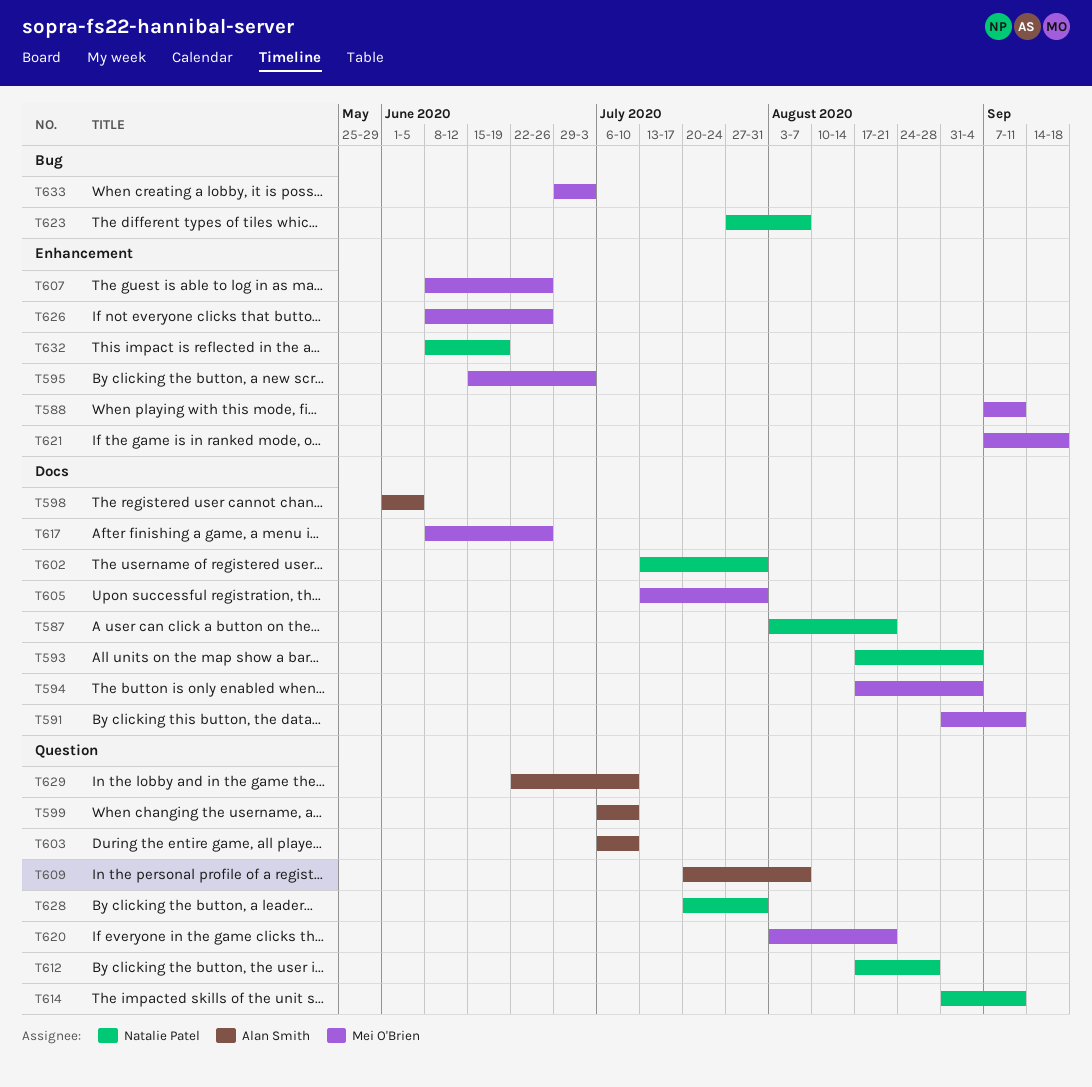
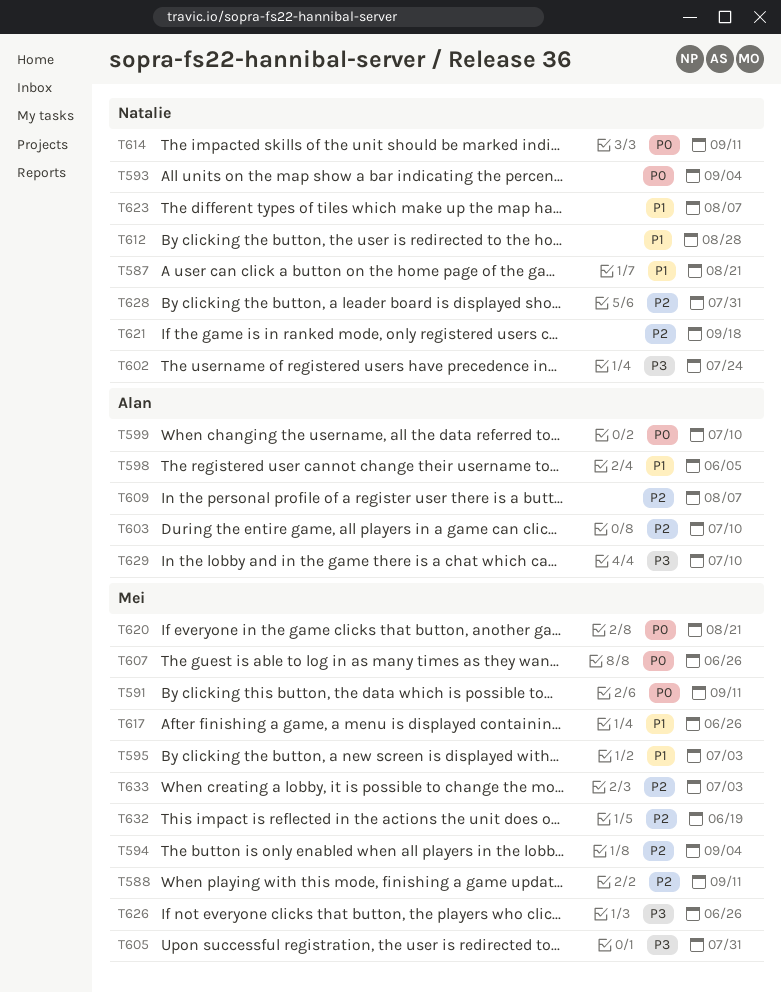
T602, due: Jul 31 -> Jul 24
T621, owner: Mei O'Brien -> Natalie Patel
T632, owner: Natalie Patel -> Mei O'Brien

